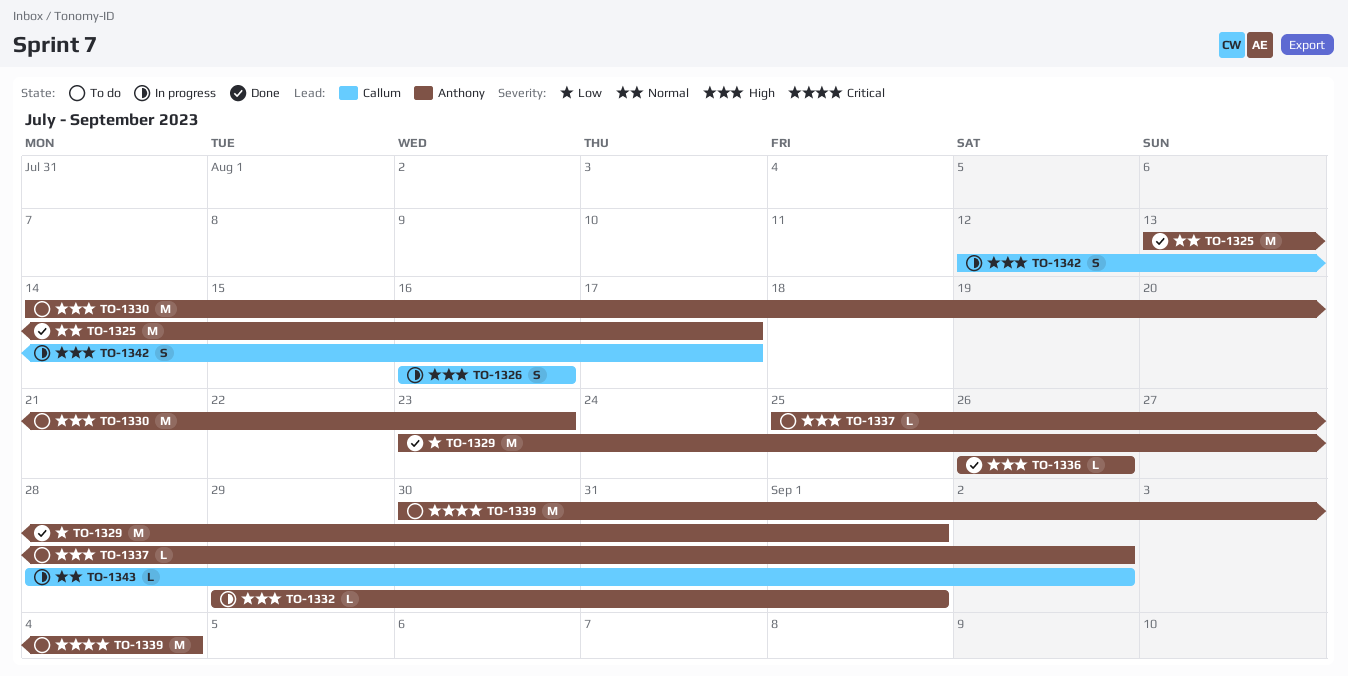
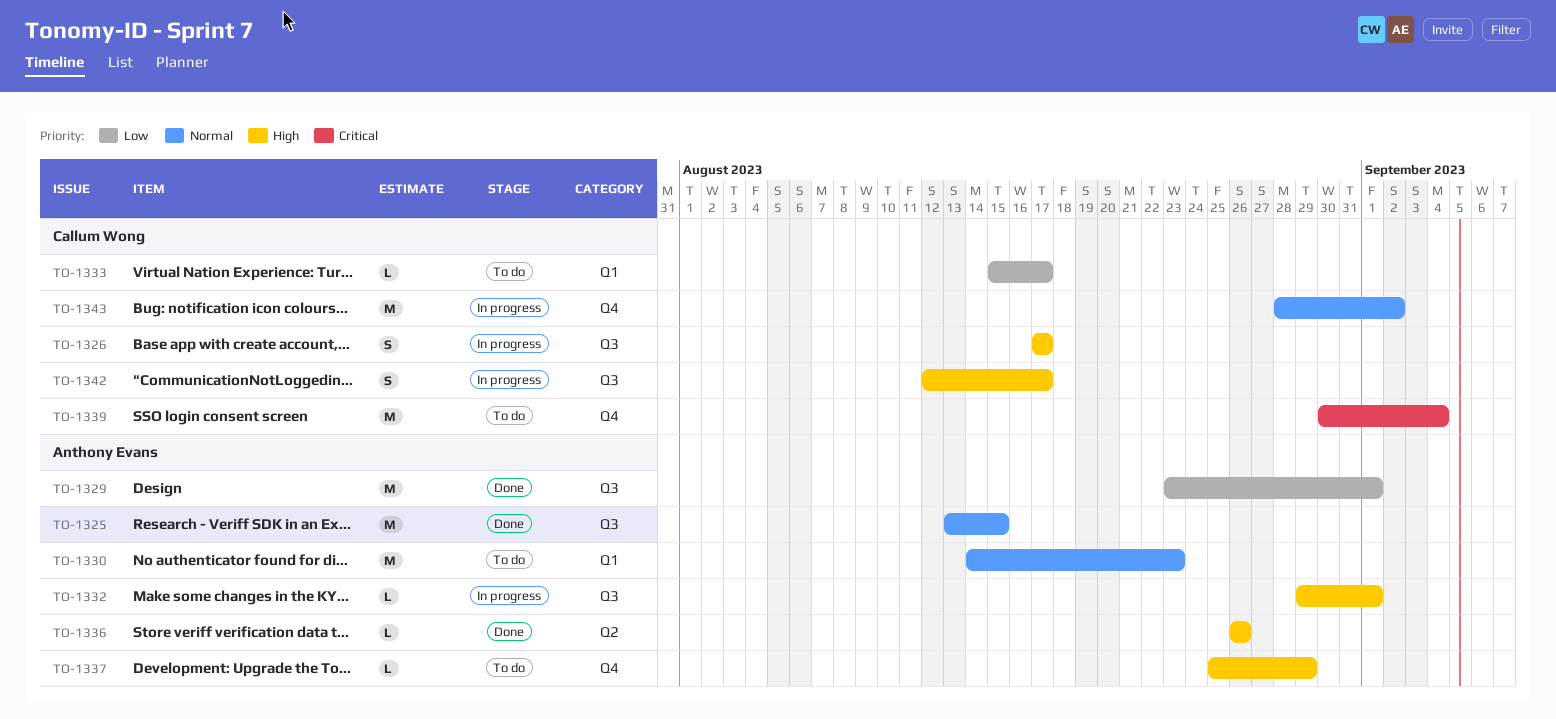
TO-1325, due: Aug 17 -> Aug 15
TO-1326, start: Aug 16 -> Aug 17
TO-1326, due: Aug 16 -> Aug 17
TO-1330, priority: High -> Normal
TO-1333: none -> present
TO-1337, due: Sep 2 -> Aug 29
TO-1339, owner: Anthony Evans -> Callum Wong
TO-1343, estimate: L -> M

